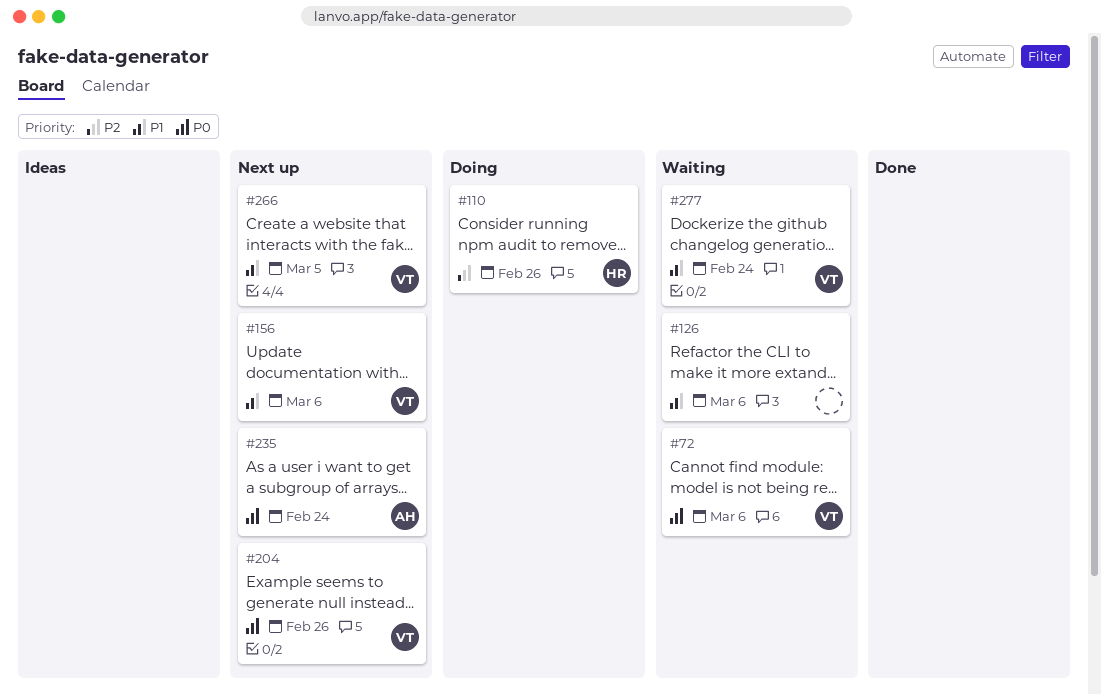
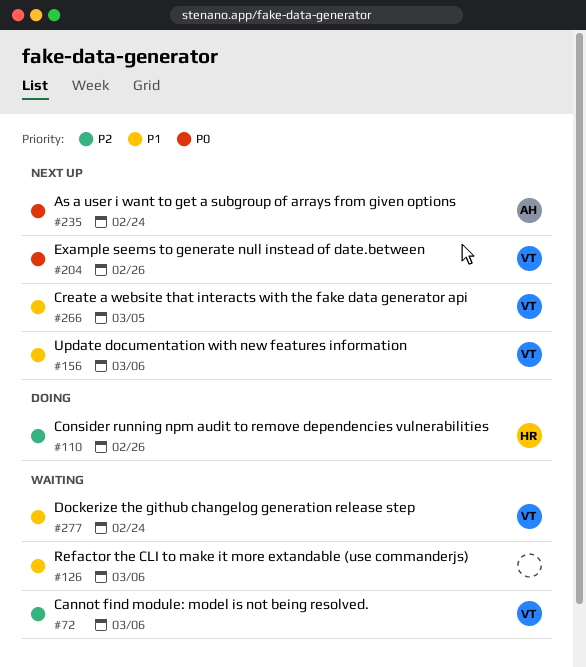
#72, priority: P0 -> P2

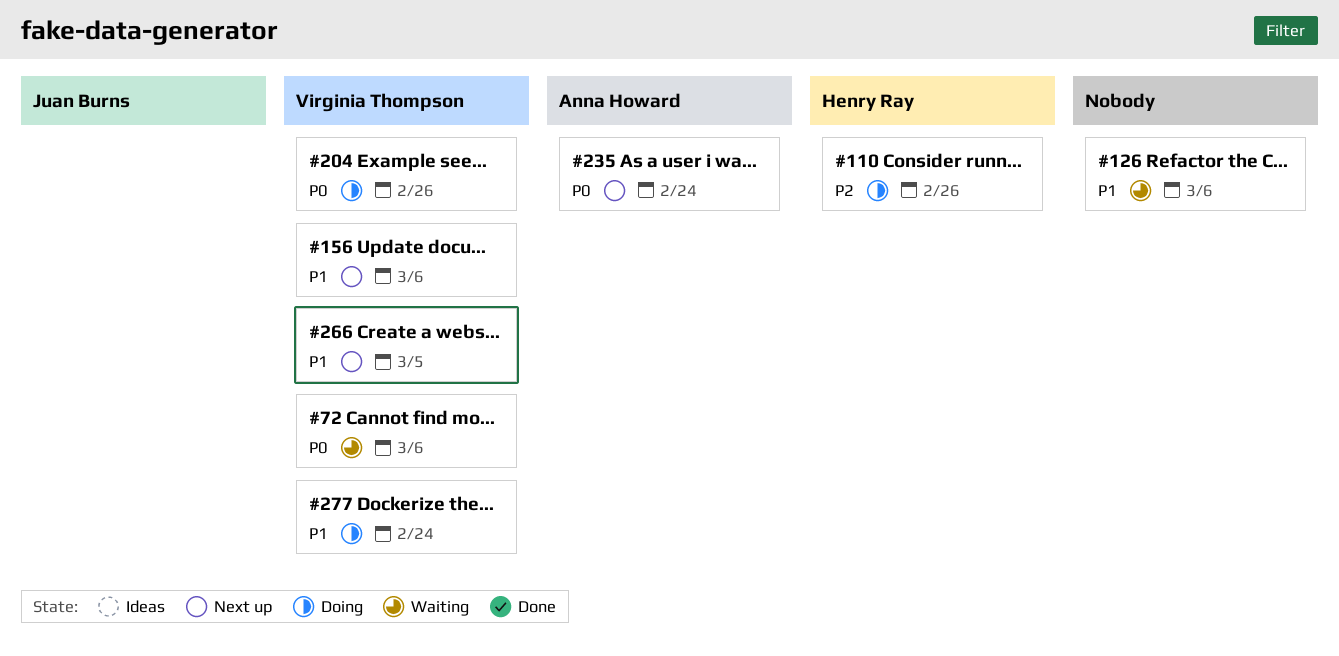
#72, priority: P2 -> P0
#204, status: Next up -> Doing
#277, status: Waiting -> Doing

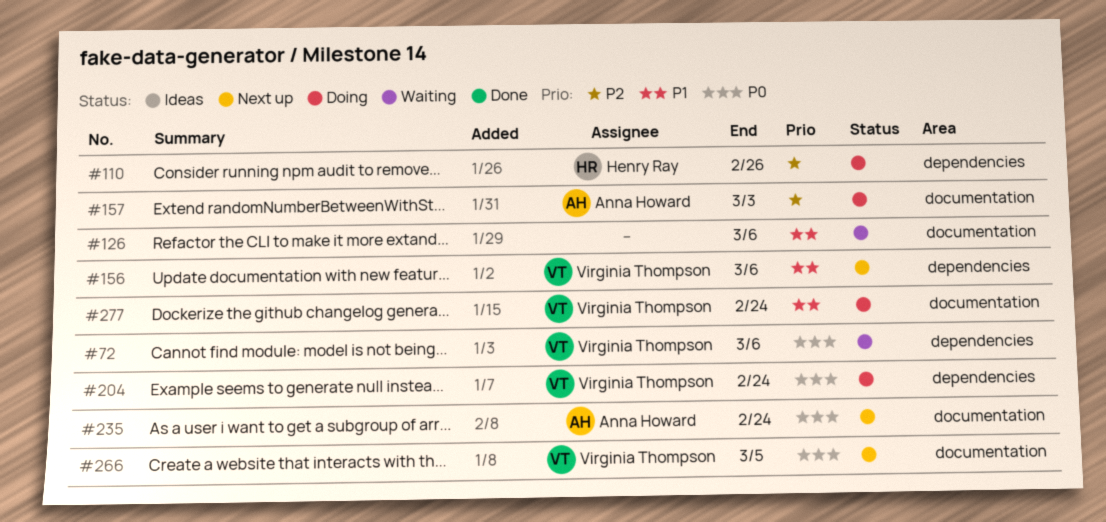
#157: none -> present
#204, due: Feb 26 -> Feb 24
#266, priority: P1 -> P0

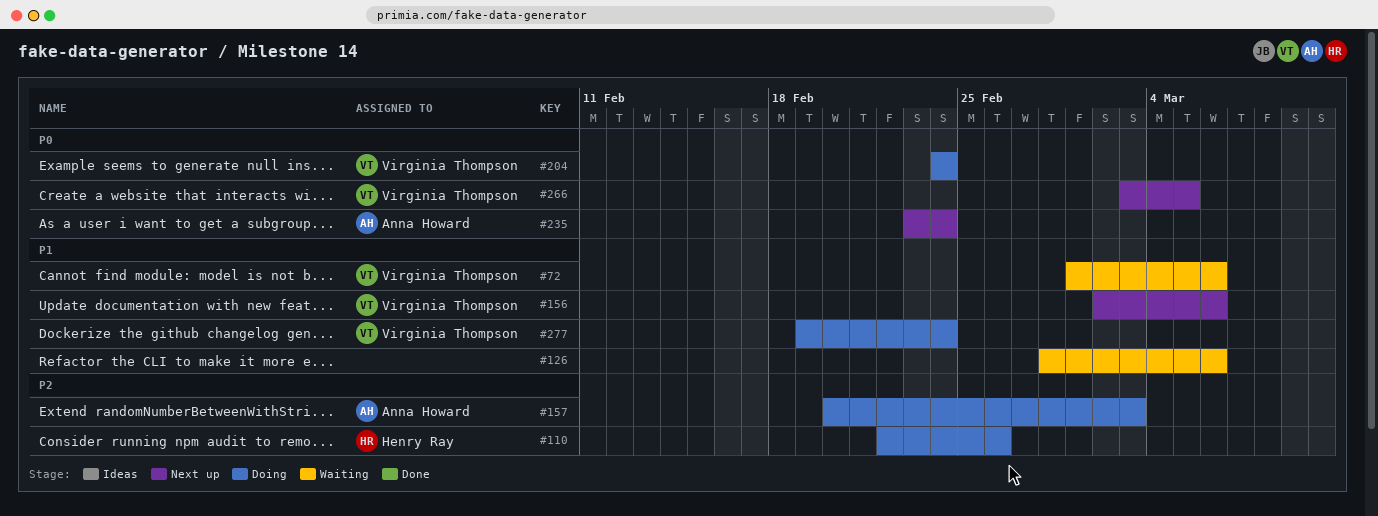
#72, priority: P0 -> P1

